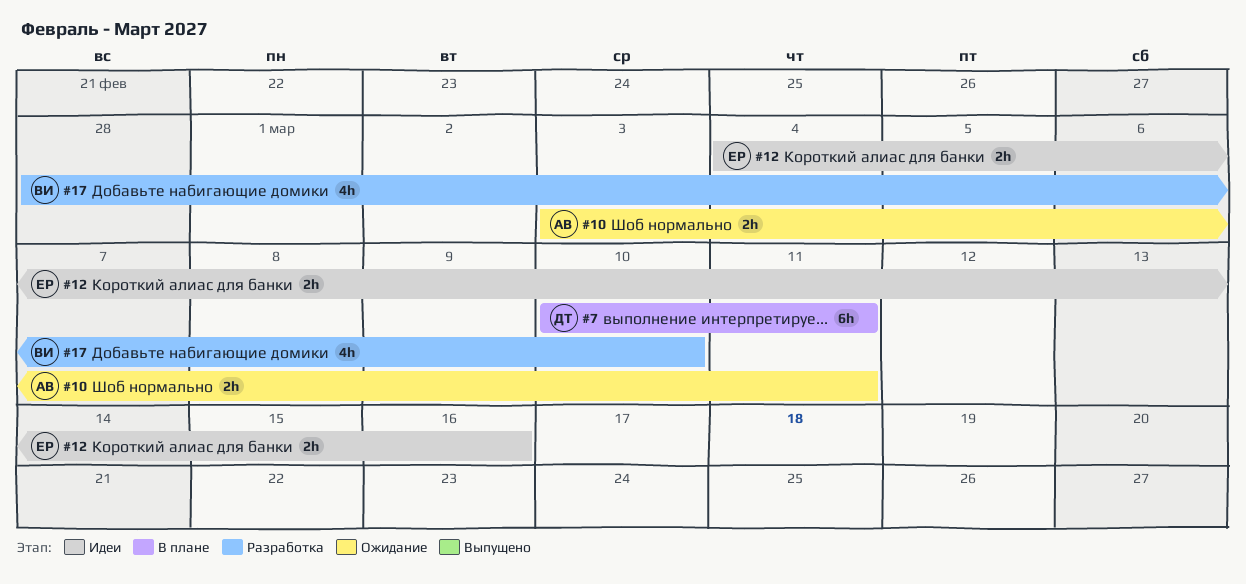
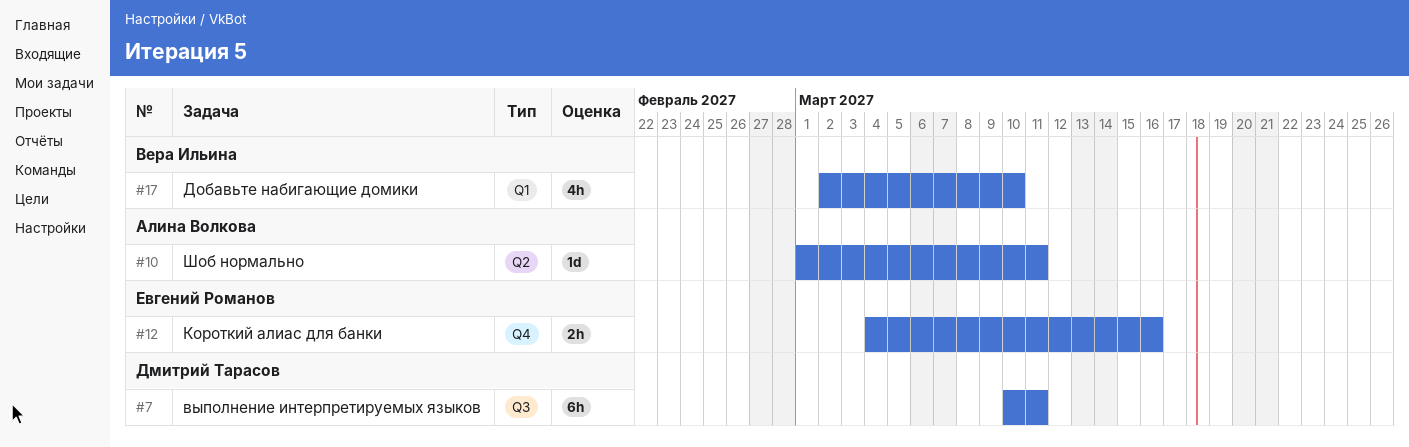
#10, estimate: 2h -> 1d
#10, start: Mar 3 -> Mar 1
#17, start: Feb 28 -> Mar 2

